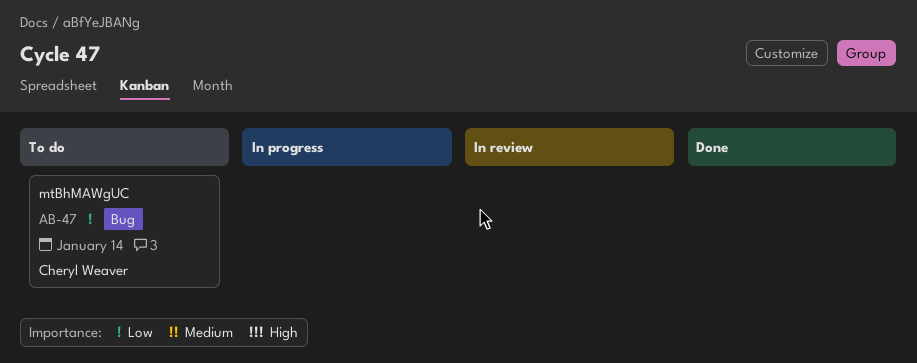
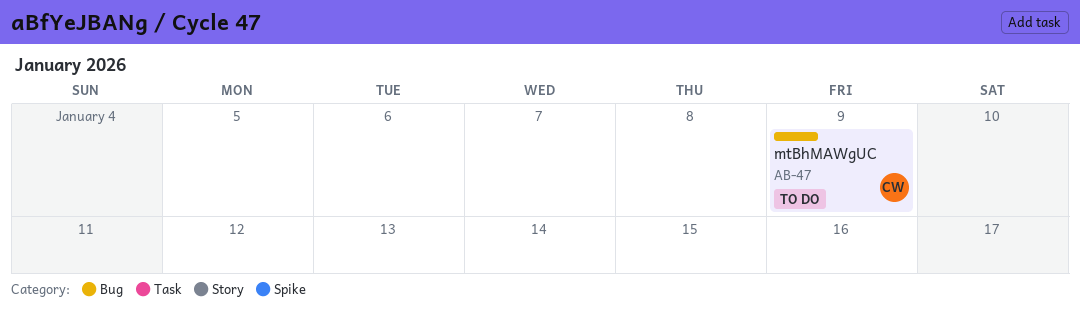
AB-47, due: Jan 14 -> Jan 9

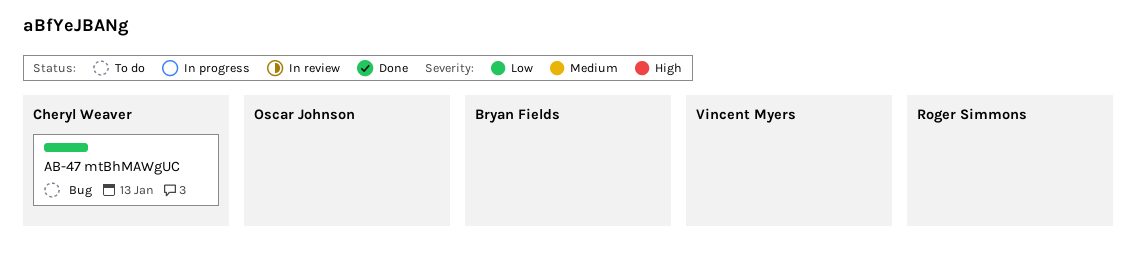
AB-47, due: Jan 9 -> Jan 13

